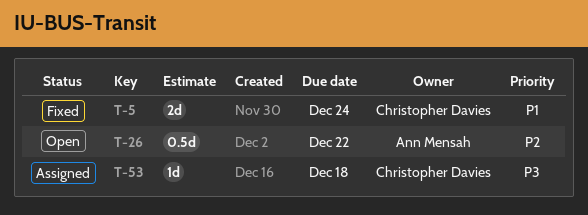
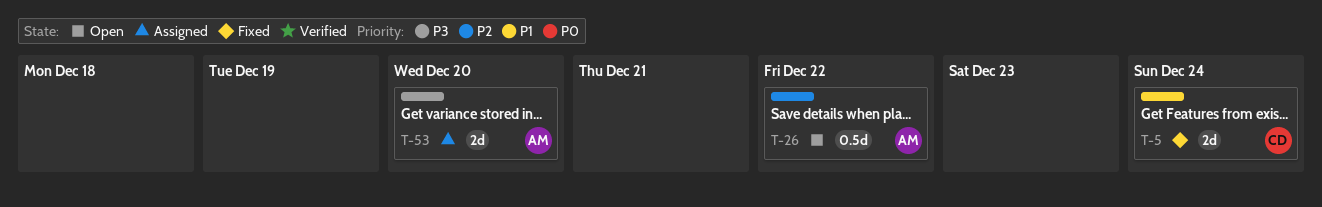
T-53, owner: Christopher Davies -> Ann Mensah
T-53, estimate: 1d -> 2d
T-53, due: Dec 18 -> Dec 20

